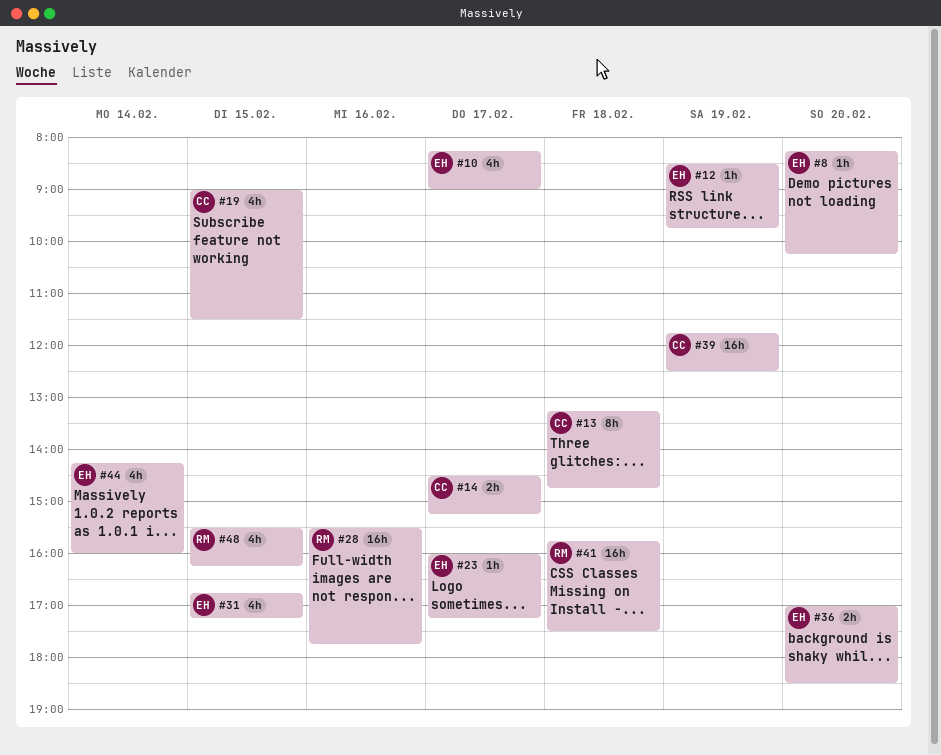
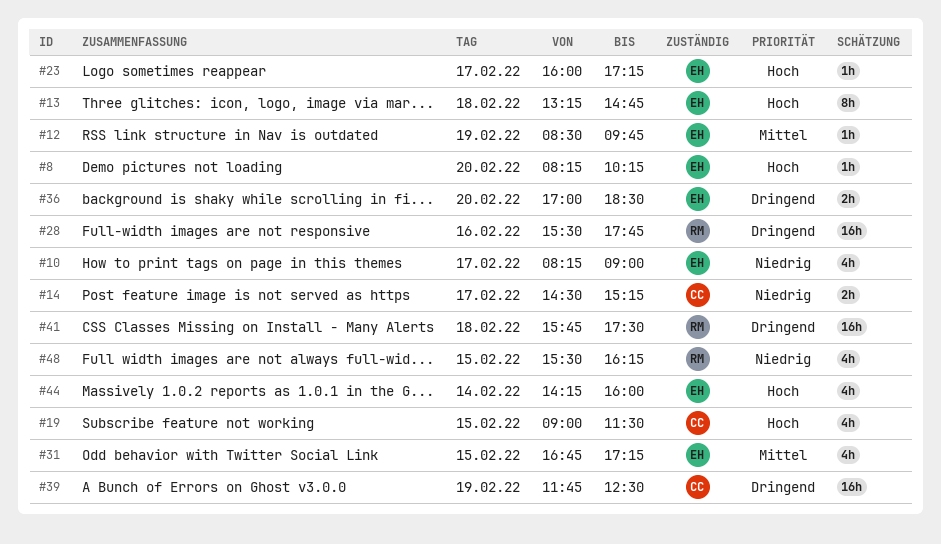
#13, owner: CC -> EH

